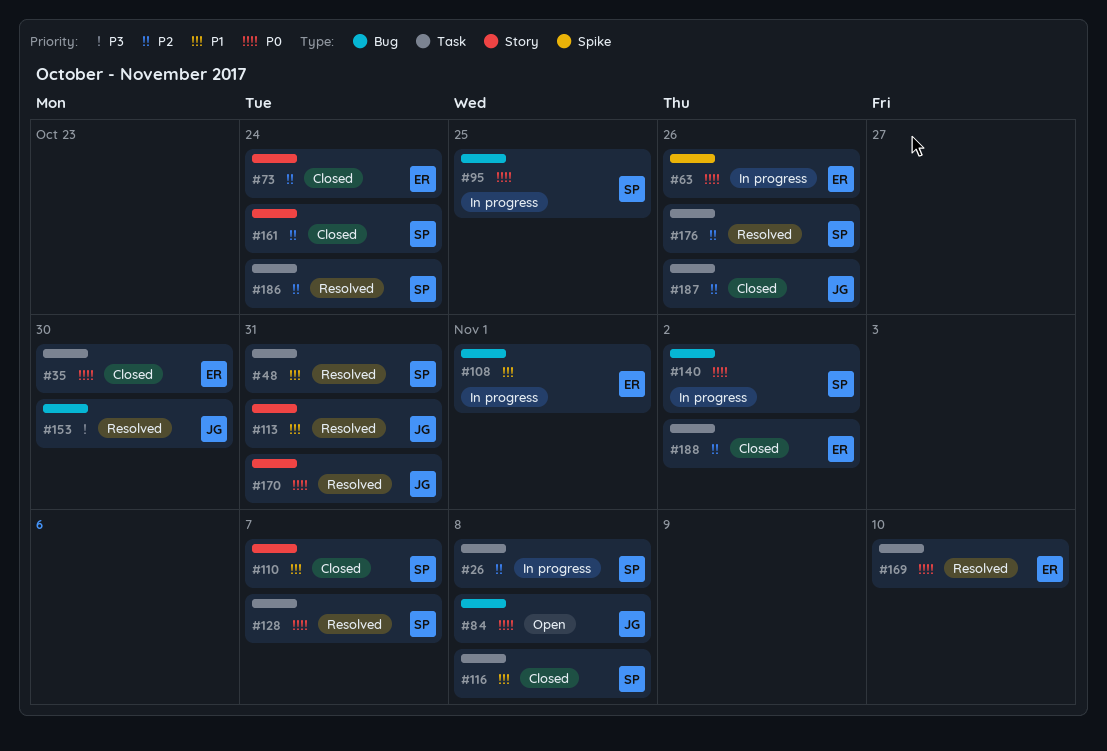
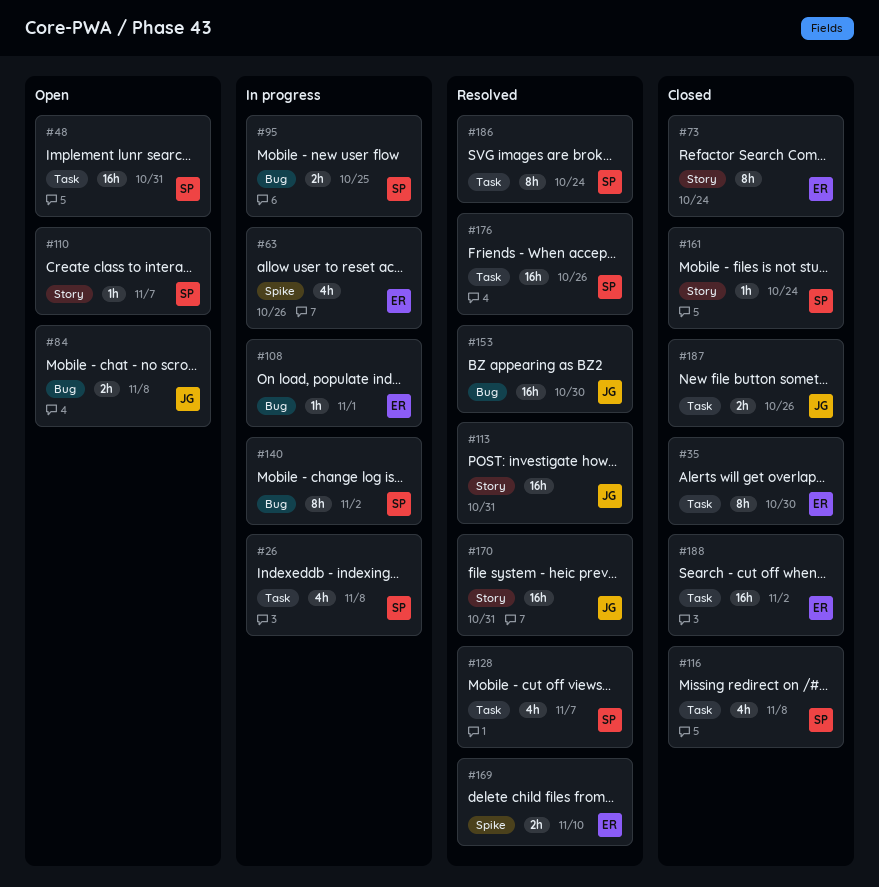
#48, status: Resolved -> Open
#110, status: Closed -> Open
#169, label: Task -> Spike

